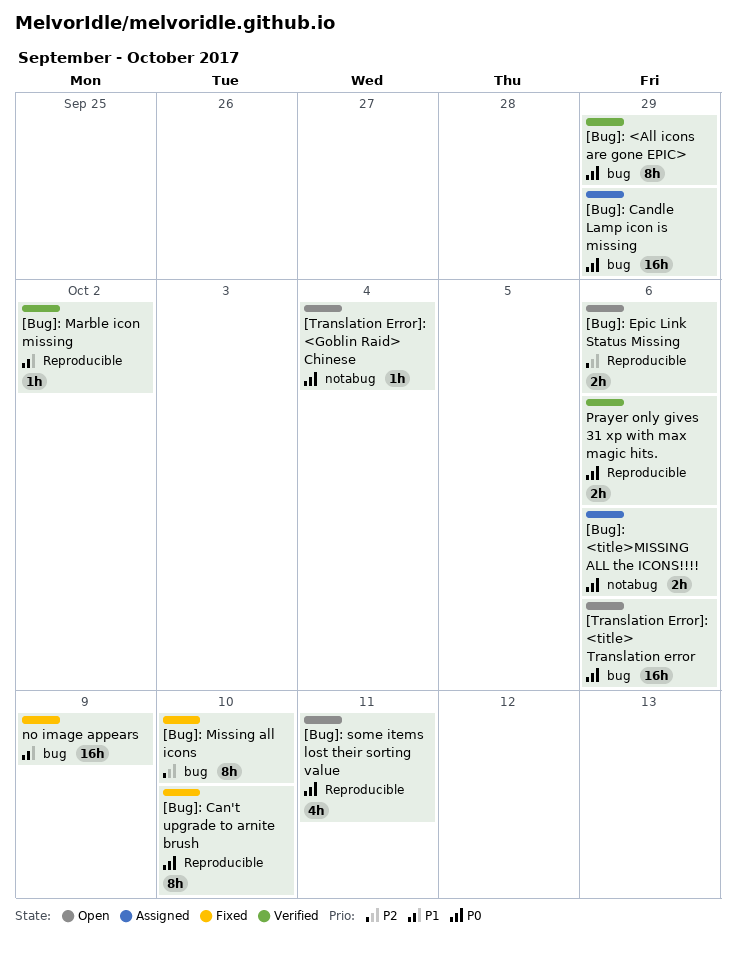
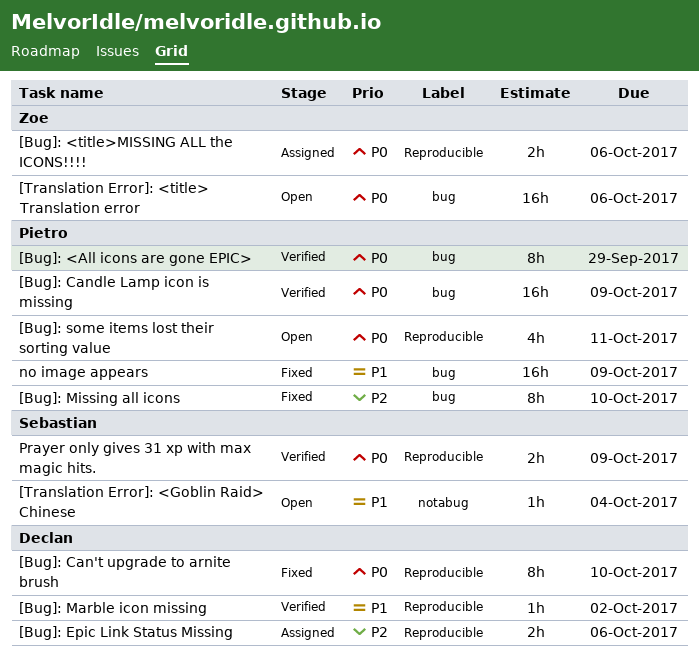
[Bug]: <title>MISSING ALL the ICONS!!!!, label: notabug -> Reproducible
[Bug]: Candle Lamp icon is missing, status: Assigned -> Verified
[Bug]: Candle Lamp icon is missing, due: Sep 29 -> Oct 9
[Bug]: Epic Link Status Missing, status: Open -> Assigned
[Translation Error]: <Goblin Raid> Chinese, priority: P0 -> P1
Prayer only gives 31 xp with max magic hits., due: Oct 6 -> Oct 9

